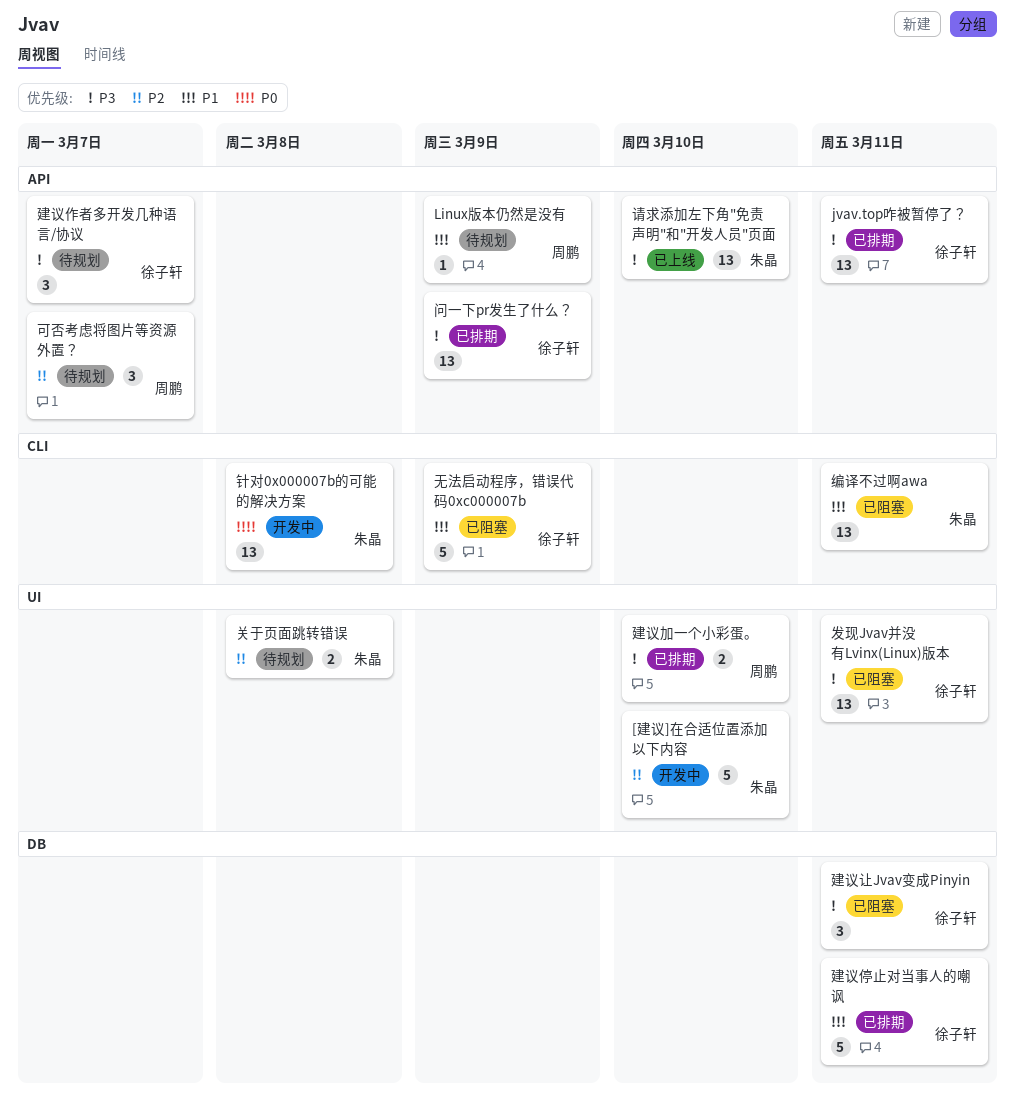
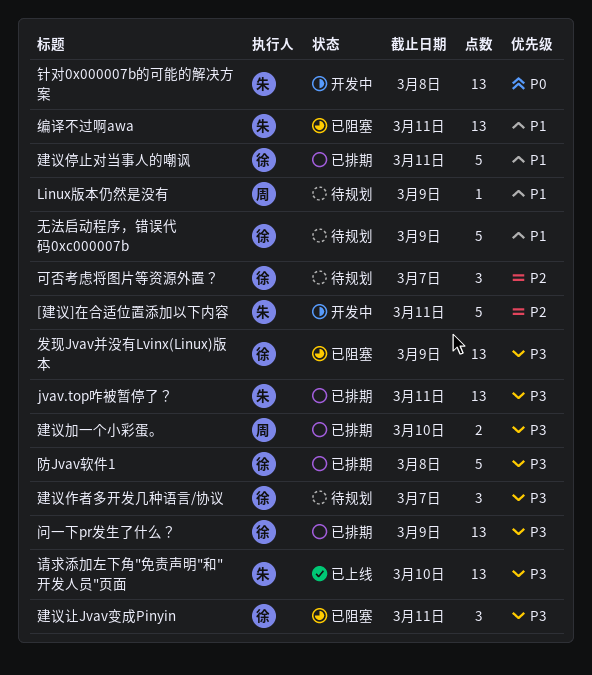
[建议]在合适位置添加以下内容, due: Mar 10 -> Mar 11
jvav.top咋被暂停了？, owner: 徐子轩 -> 朱晶
关于页面跳转错误: present -> none
发现Jvav并没有Lvinx(Linux)版本, due: Mar 11 -> Mar 9
可否考虑将图片等资源外置？, owner: 周鹏 -> 徐子轩
无法启动程序，错误代码0xc000007b, status: 已阻塞 -> 待规划
防Jvav软件1: none -> present

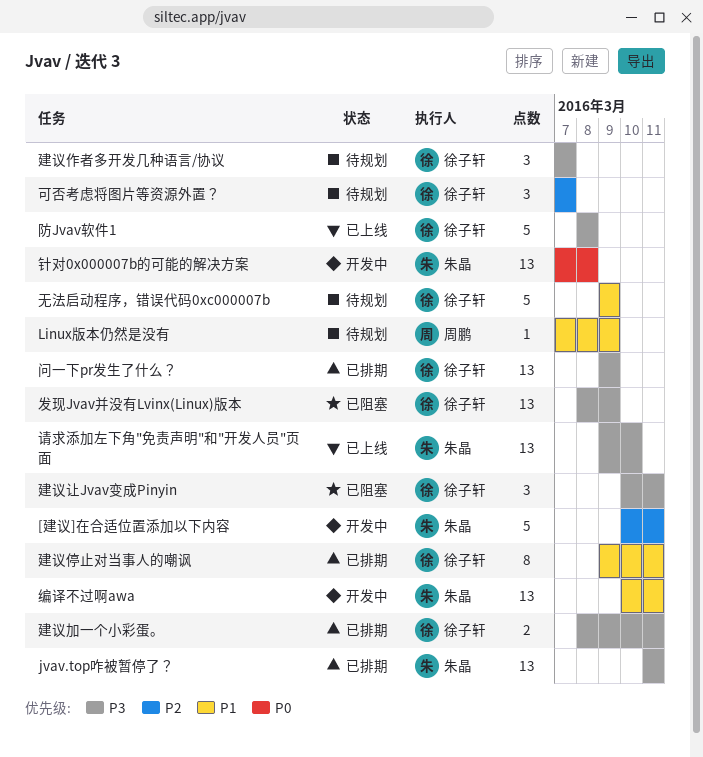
建议停止对当事人的嘲讽, estimate: 5 -> 8
建议加一个小彩蛋。, owner: 周鹏 -> 徐子轩
建议加一个小彩蛋。, due: Mar 10 -> Mar 11
编译不过啊awa, status: 已阻塞 -> 开发中
防Jvav软件1, status: 已排期 -> 已上线

